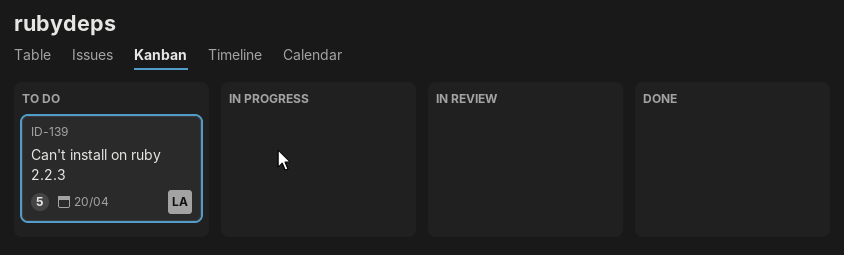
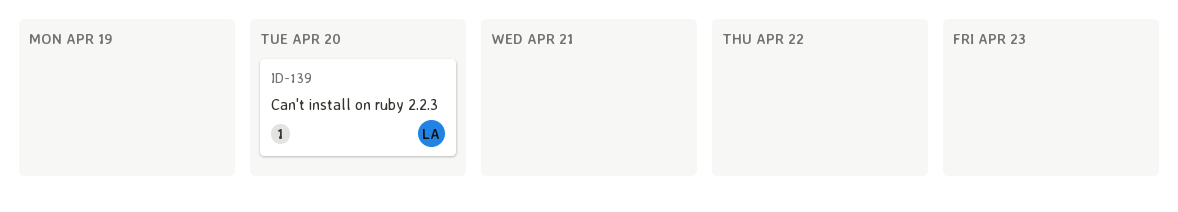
ID-139, estimate: 5 -> 1

